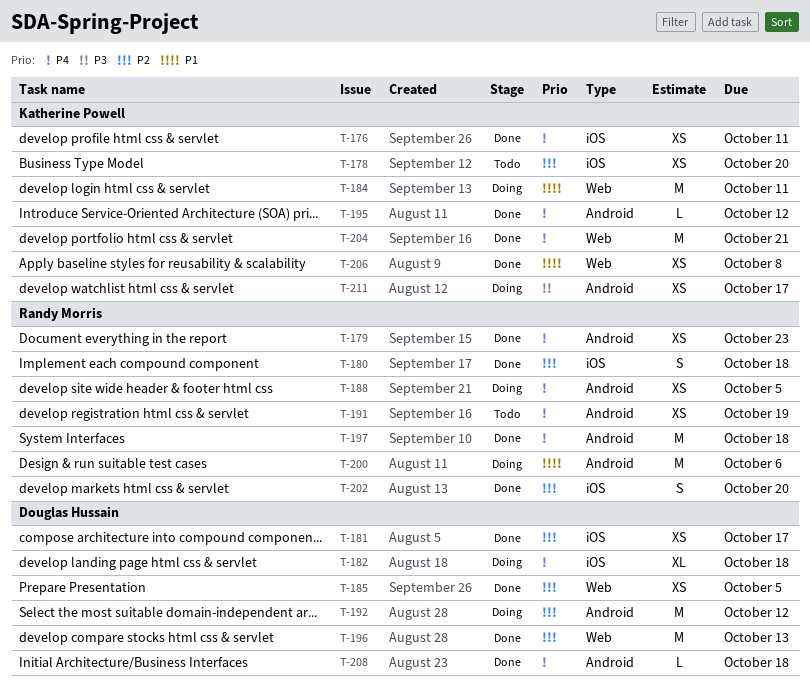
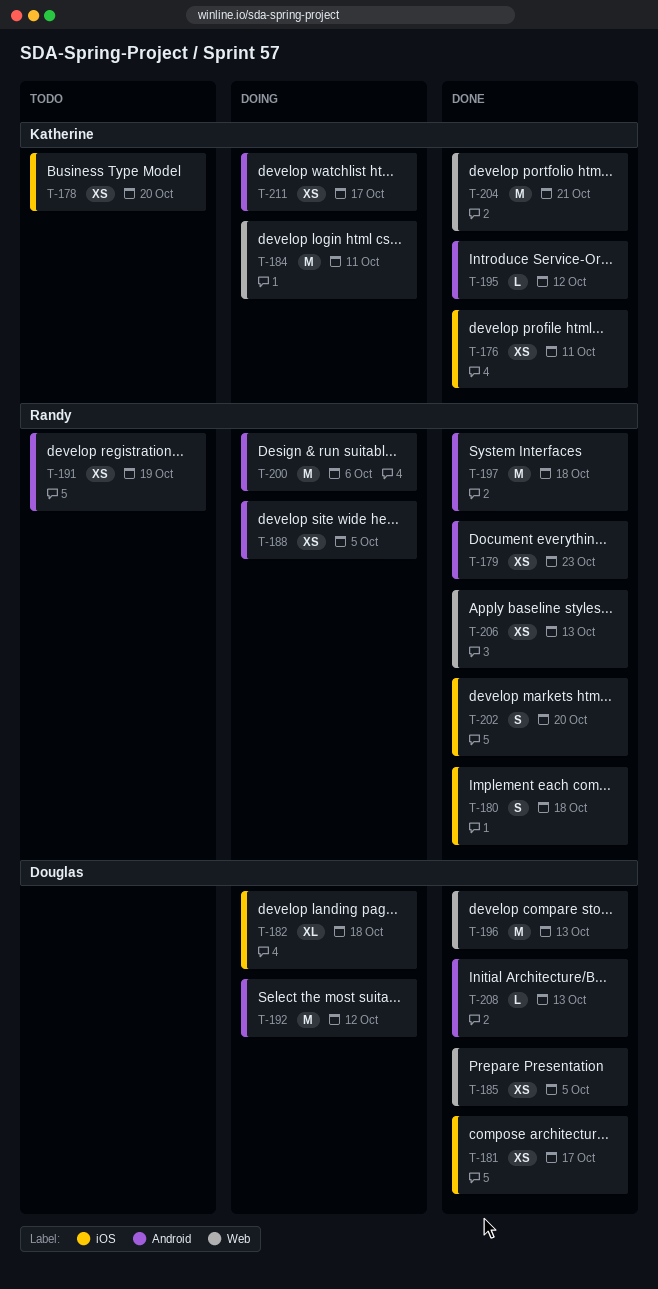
T-206, owner: Katherine Powell -> Randy Morris
T-206, due: Oct 8 -> Oct 13
T-208, due: Oct 18 -> Oct 13

